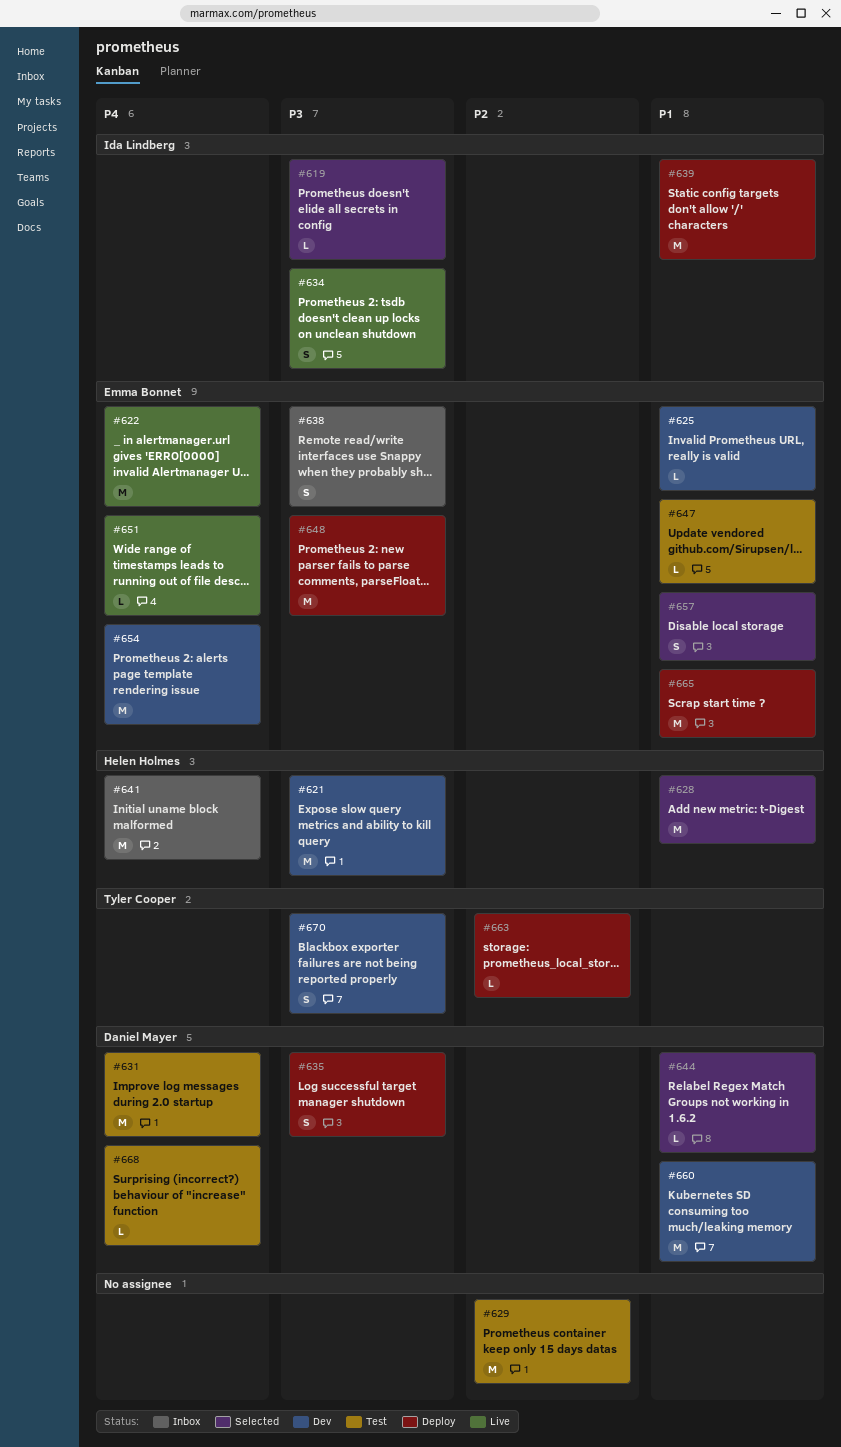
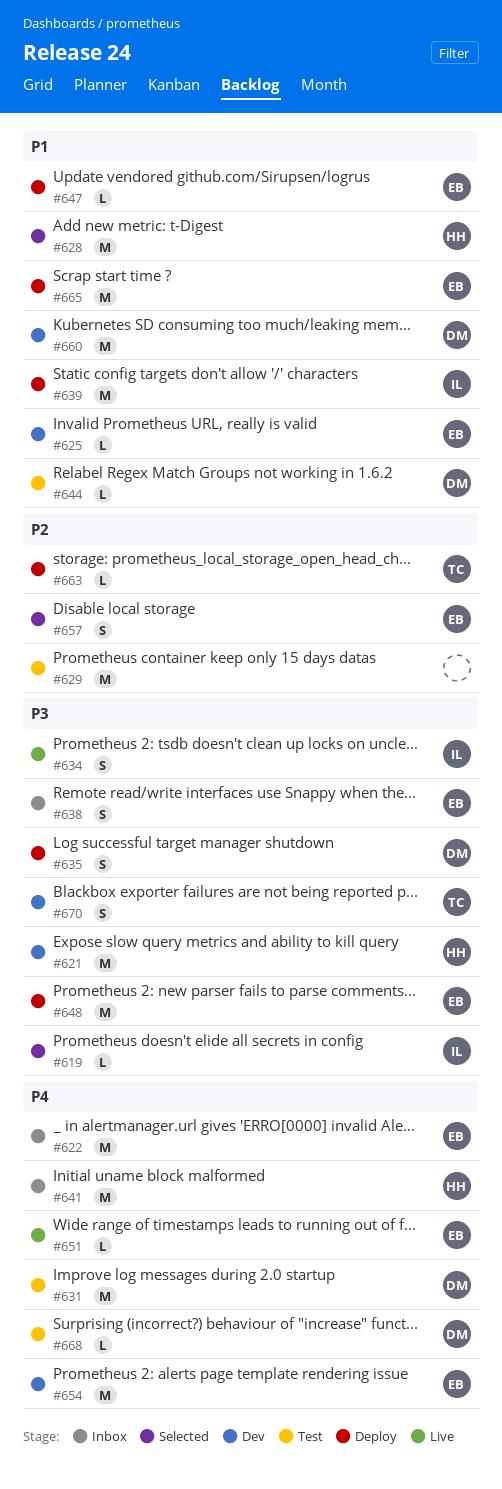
#622, status: Live -> Inbox
#644, status: Selected -> Test
#647, status: Test -> Deploy
#657, priority: P1 -> P2

